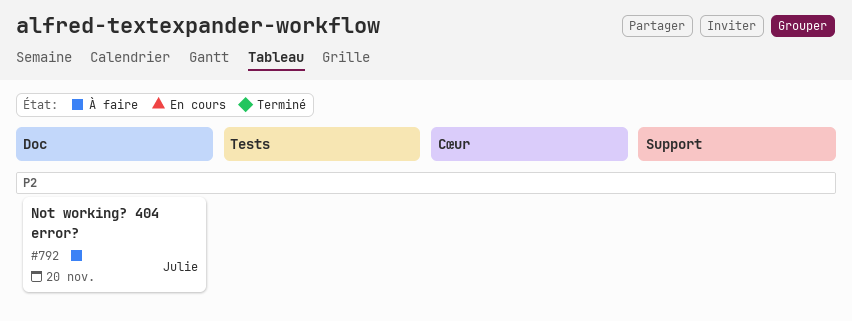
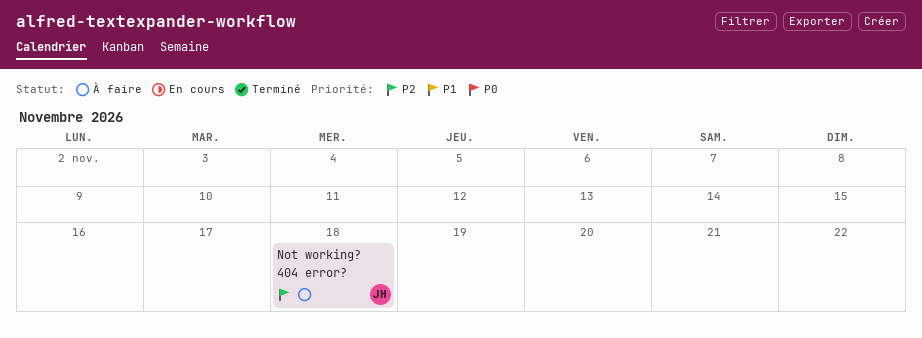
Not working? 404 error?, due: Nov 20 -> Nov 18

